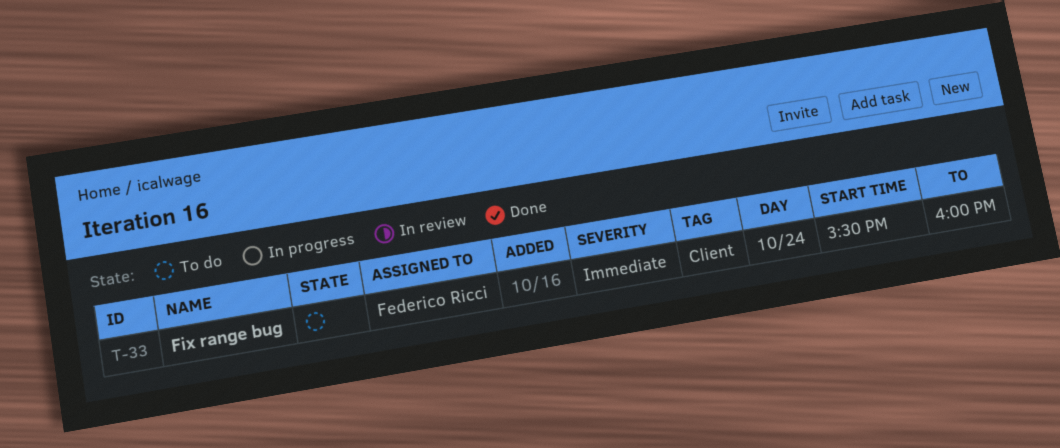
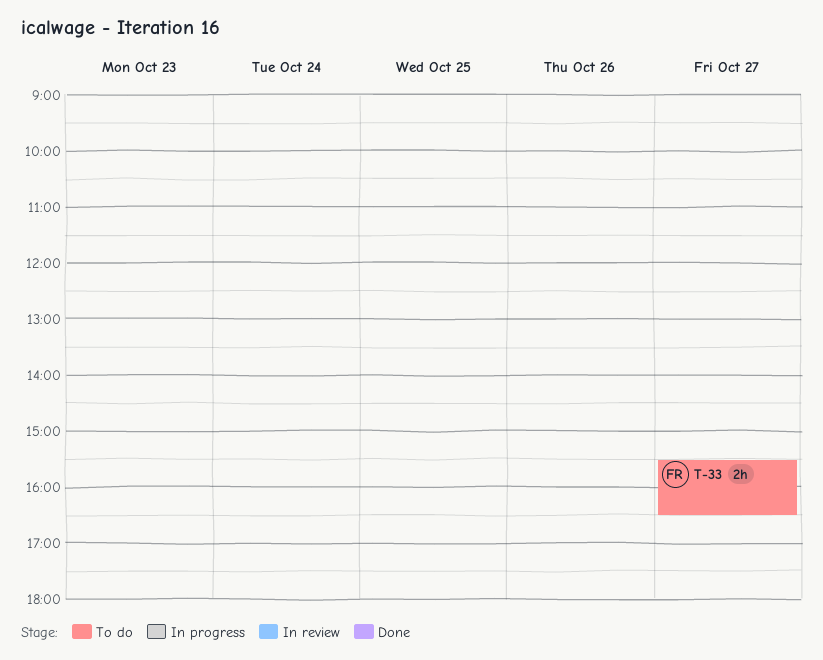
T-33, day: Oct 24 -> Oct 27
T-33, ends: 16:00 -> 16:30

